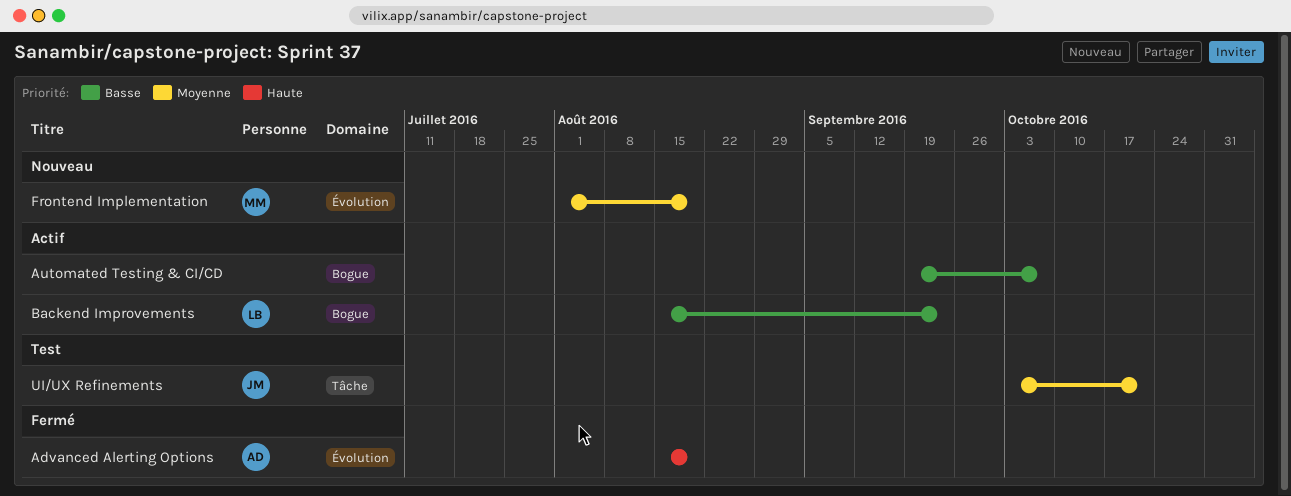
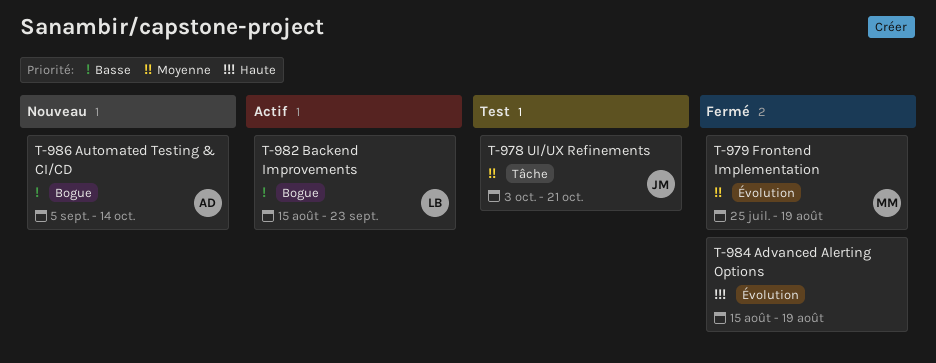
Advanced Alerting Options, owner: AD -> none
Automated Testing & CI/CD, status: Actif -> Nouveau
Automated Testing & CI/CD, owner: none -> AD
Automated Testing & CI/CD, start: Sep 19 -> Sep 5
Automated Testing & CI/CD, due: Oct 7 -> Oct 14
Frontend Implementation, status: Nouveau -> Fermé
Frontend Implementation, start: Aug 1 -> Jul 25

